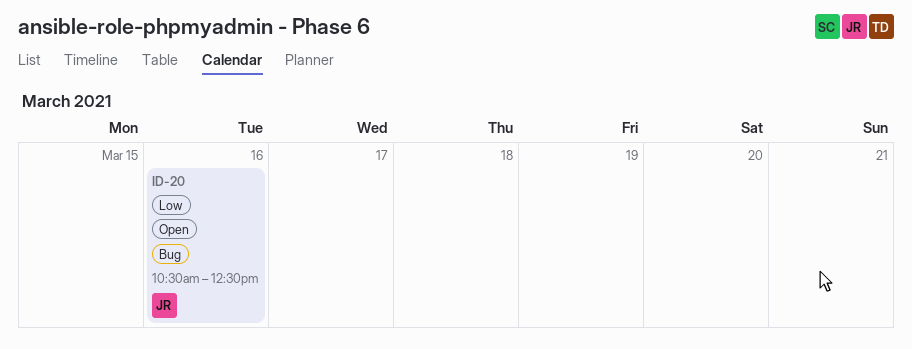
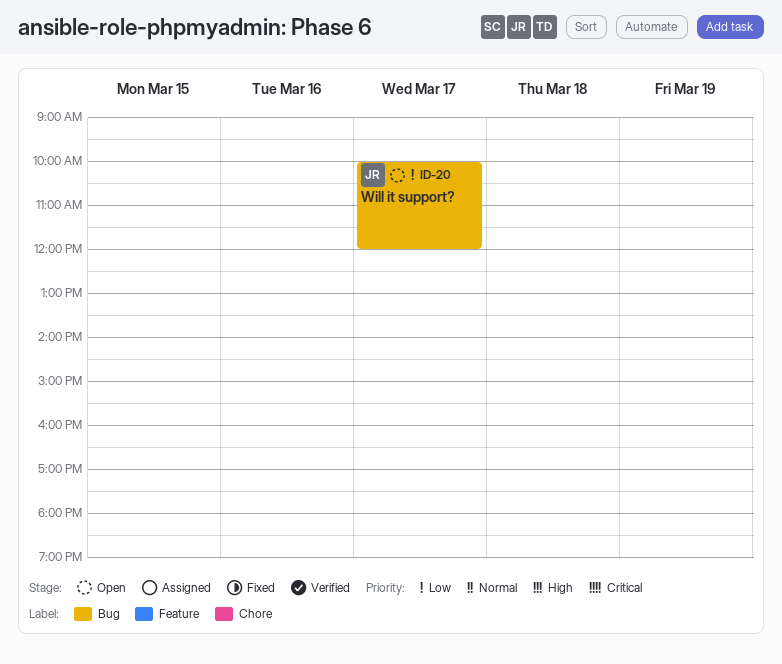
ID-20, day: Mar 16 -> Mar 17
ID-20, begins: 10:30 -> 10:00
ID-20, ends: 12:30 -> 12:00

